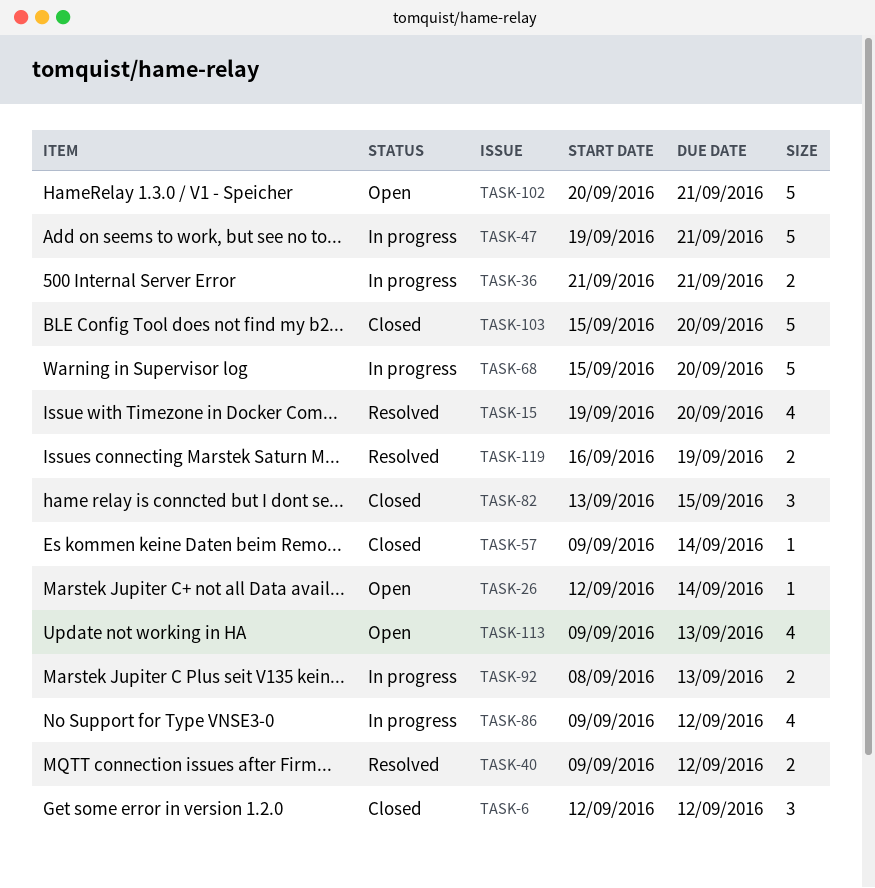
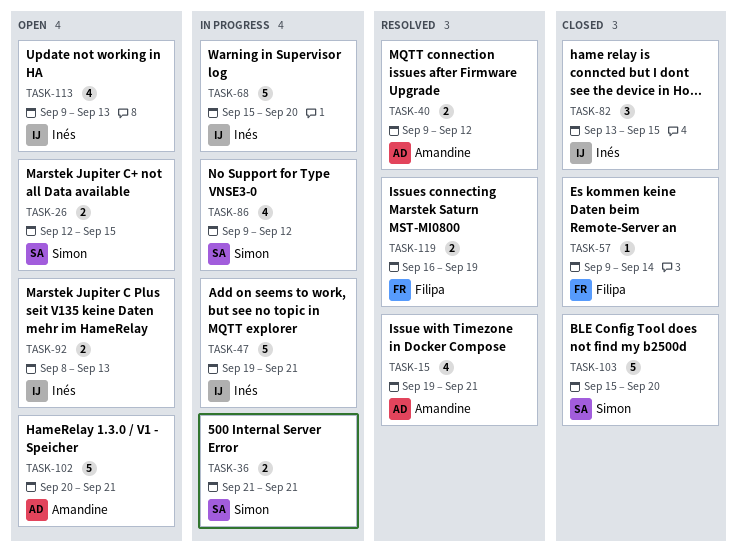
TASK-6: present -> none
TASK-15, due: Sep 20 -> Sep 21
TASK-26, estimate: 1 -> 2
TASK-26, due: Sep 14 -> Sep 15
TASK-92, status: In progress -> Open

